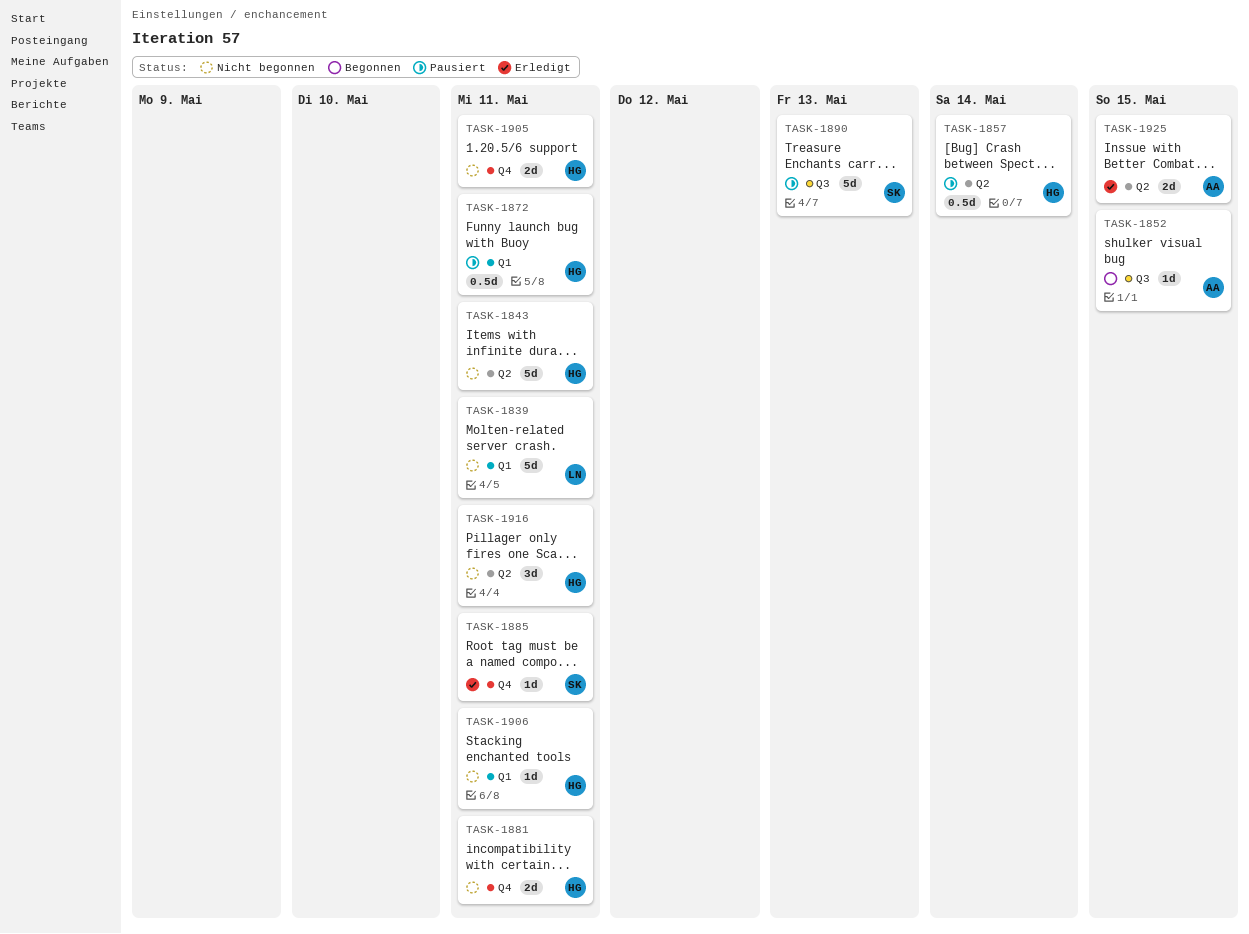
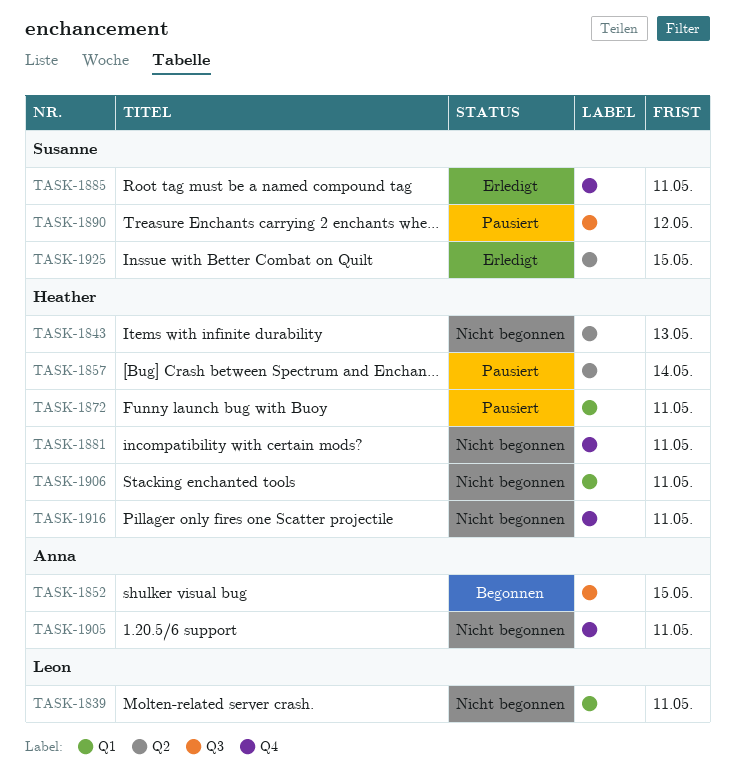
TASK-1843, due: May 11 -> May 13
TASK-1890, due: May 13 -> May 12
TASK-1905, owner: Heather -> Anna
TASK-1916, label: Q2 -> Q4
TASK-1925, owner: Anna -> Susanne

